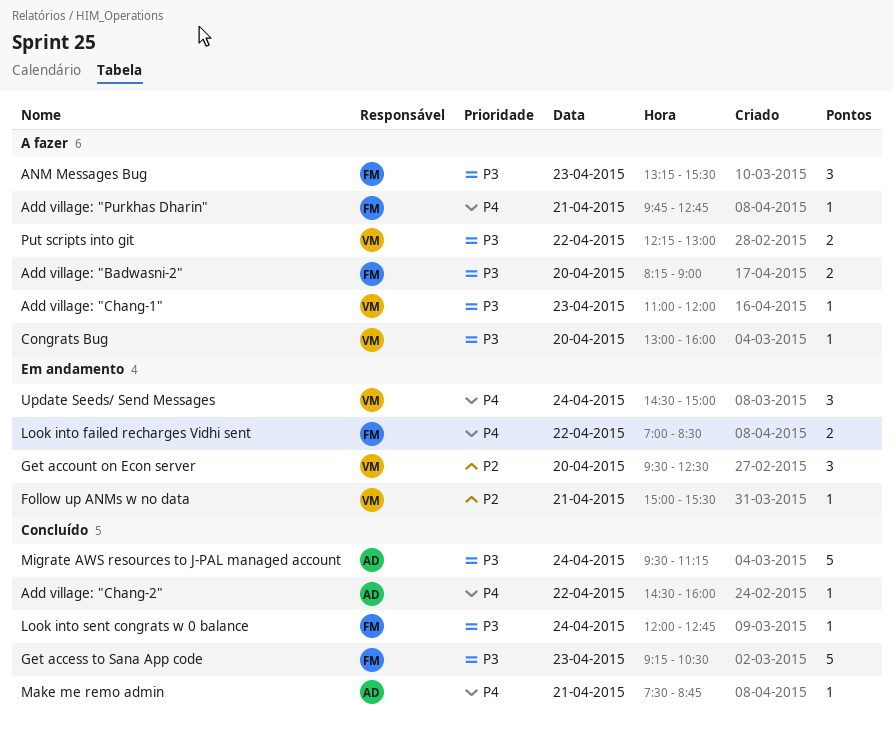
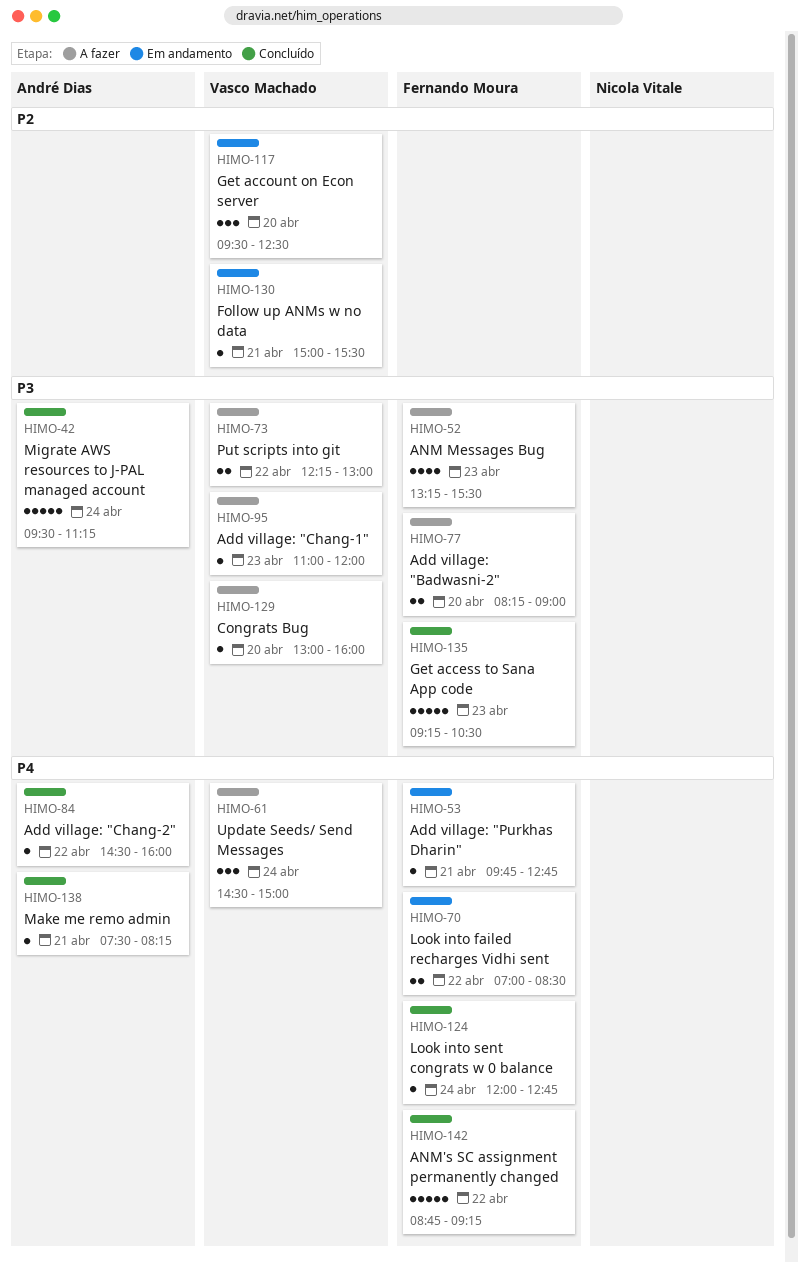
Add village: "Purkhas Dharin", status: A fazer -> Em andamento
ANM Messages Bug, estimate: 3 -> 4
ANM's SC assignment permanently changed: none -> present
Look into sent congrats w 0 balance, priority: P3 -> P4
Make me remo admin, ends: 08:45 -> 08:15
Update Seeds/ Send Messages, status: Em andamento -> A fazer

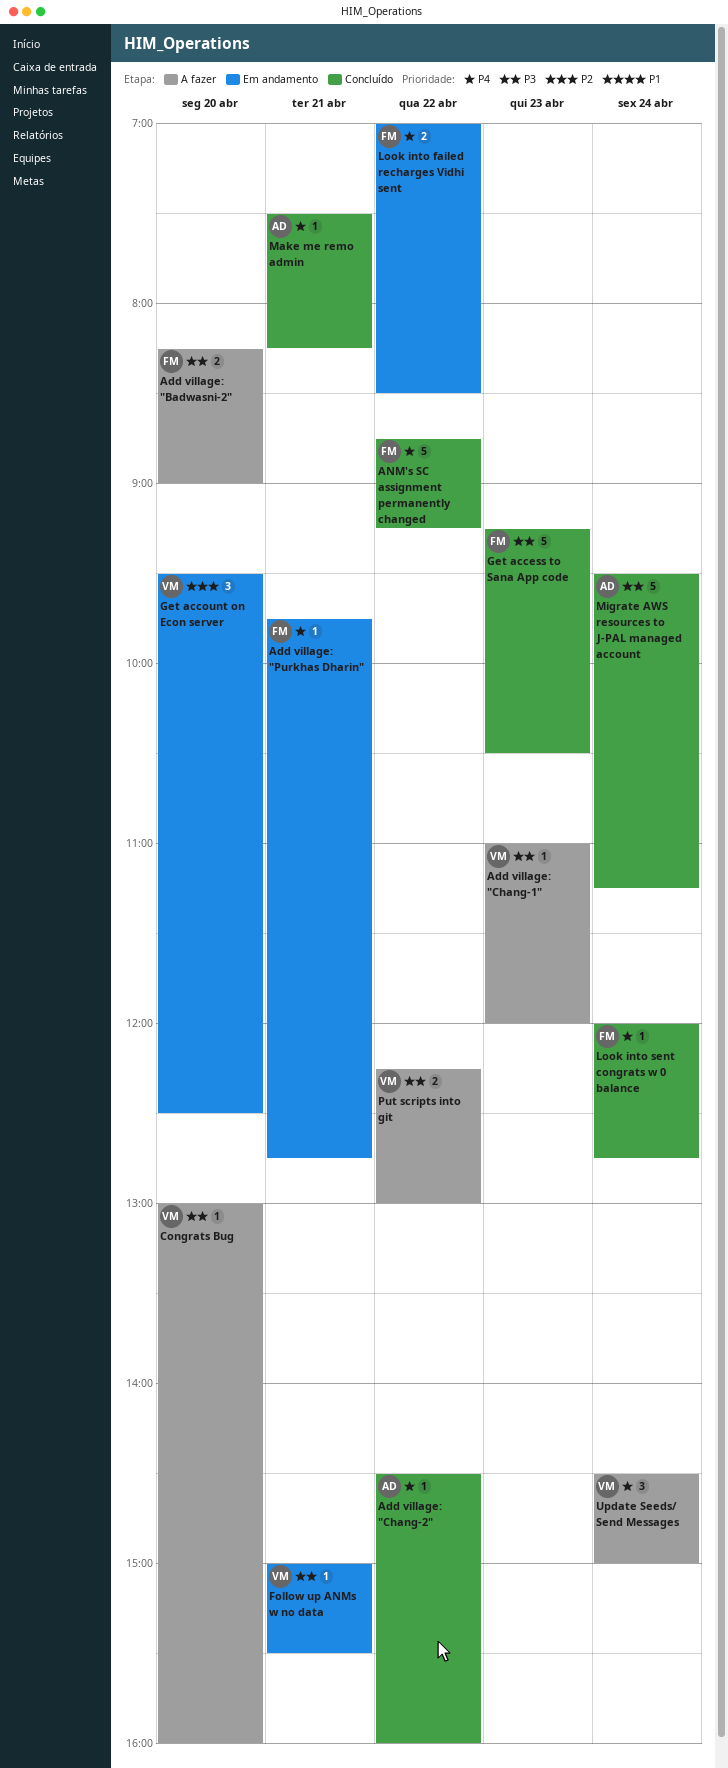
ANM Messages Bug: present -> none
Follow up ANMs w no data, priority: P2 -> P3

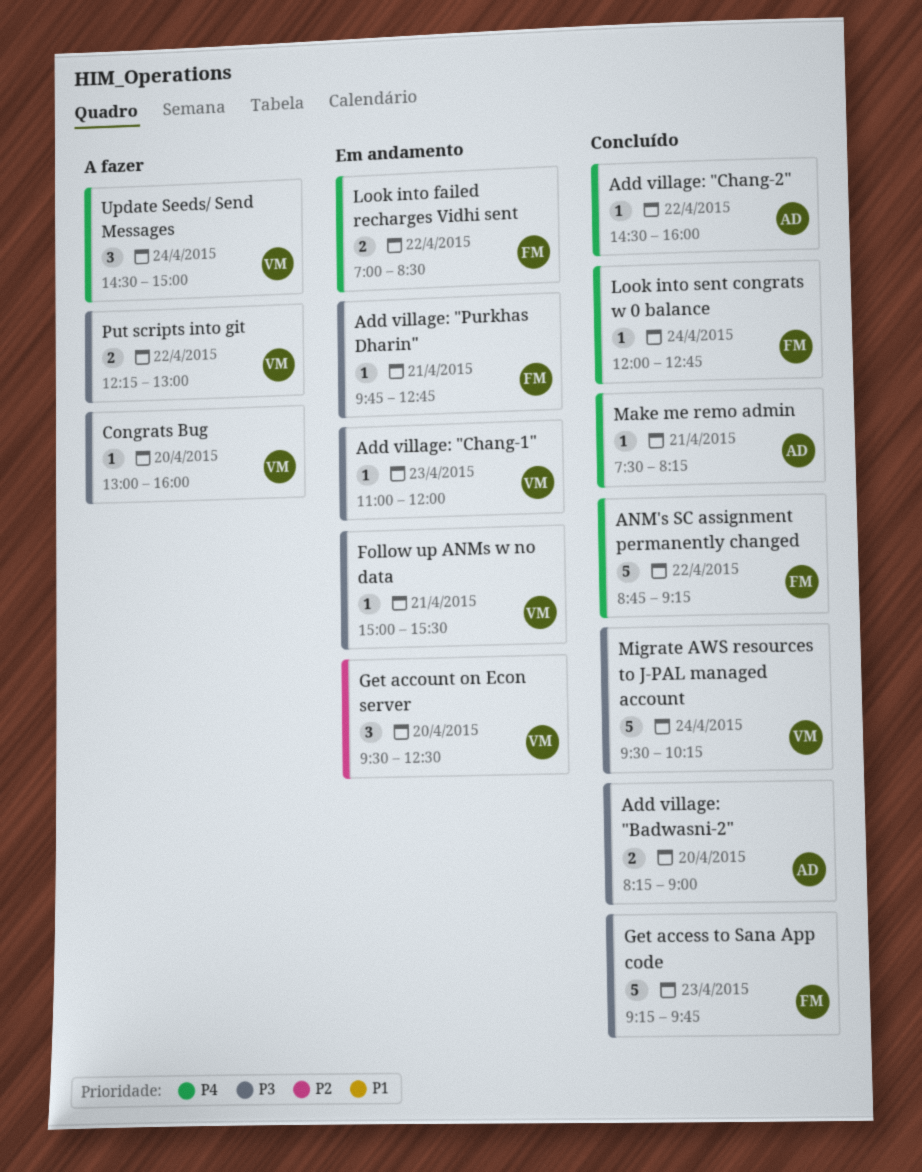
Add village: "Badwasni-2", status: A fazer -> Concluído
Add village: "Badwasni-2", owner: FM -> AD
Add village: "Chang-1", status: A fazer -> Em andamento
Add village: "Purkhas Dharin", priority: P4 -> P3
Get access to Sana App code, ends: 10:30 -> 09:45
Migrate AWS resources to J-PAL managed account, owner: AD -> VM
Migrate AWS resources to J-PAL managed account, ends: 11:15 -> 10:15

